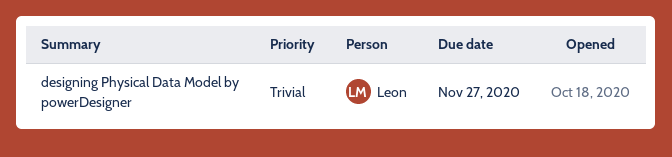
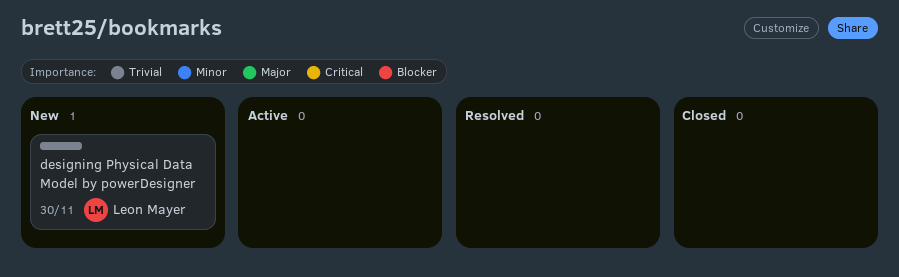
designing Physical Data Model by powerDesigner, due: Nov 27 -> Nov 30

